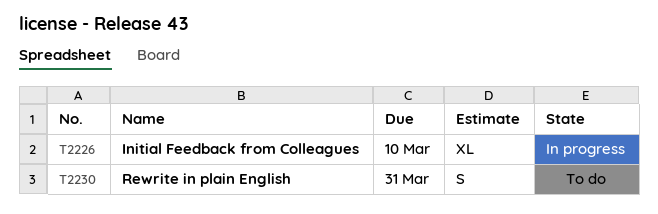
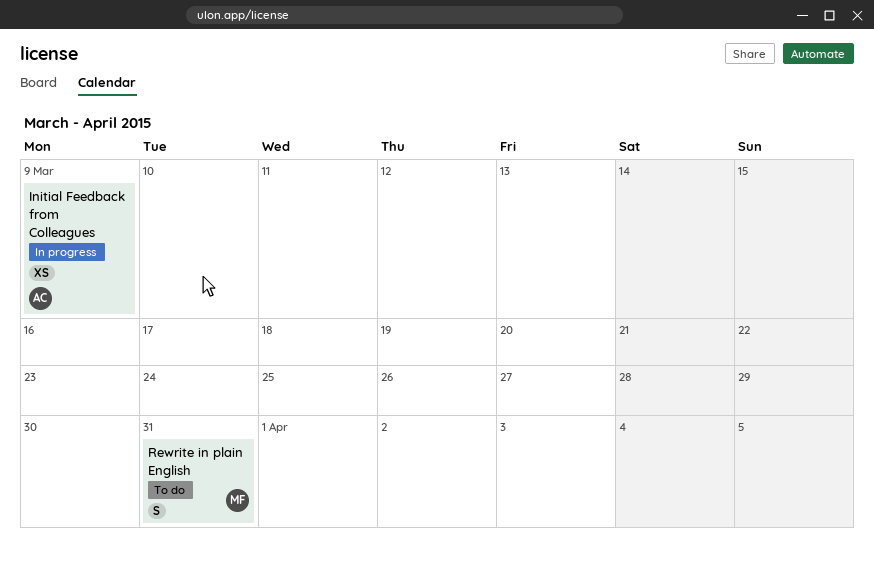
Initial Feedback from Colleagues, estimate: XL -> XS
Initial Feedback from Colleagues, due: Mar 10 -> Mar 9

